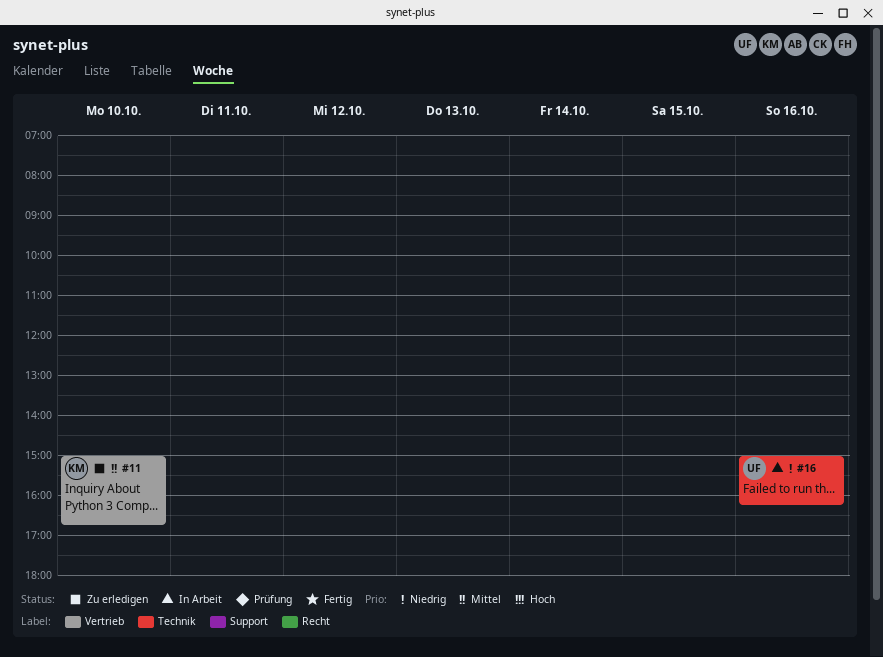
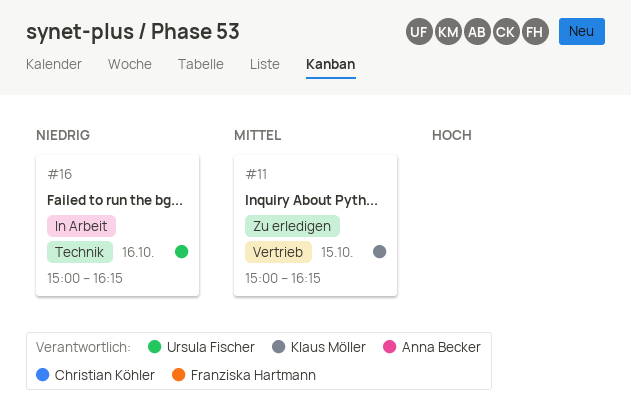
#11, day: Oct 10 -> Oct 15
#11, ends: 16:45 -> 16:15

